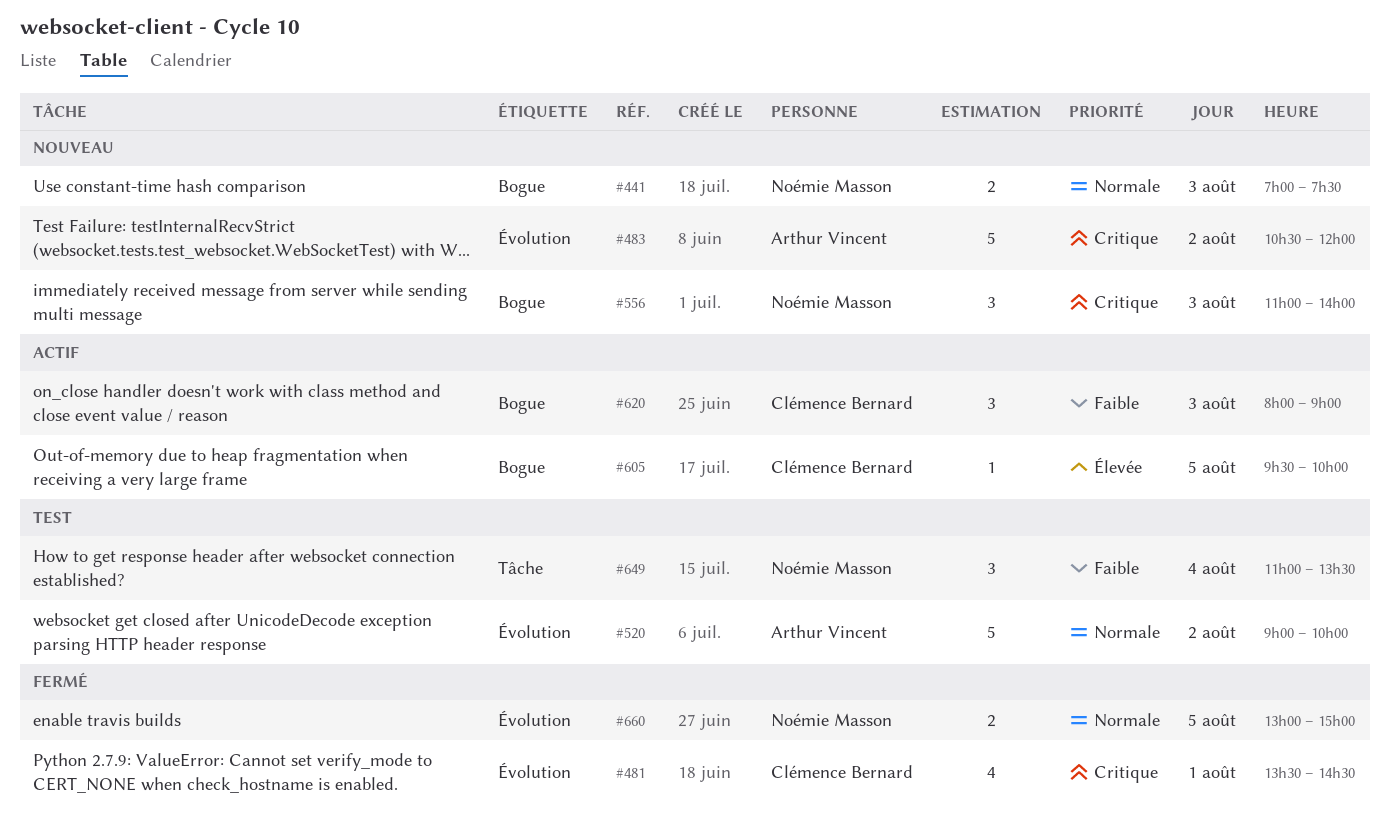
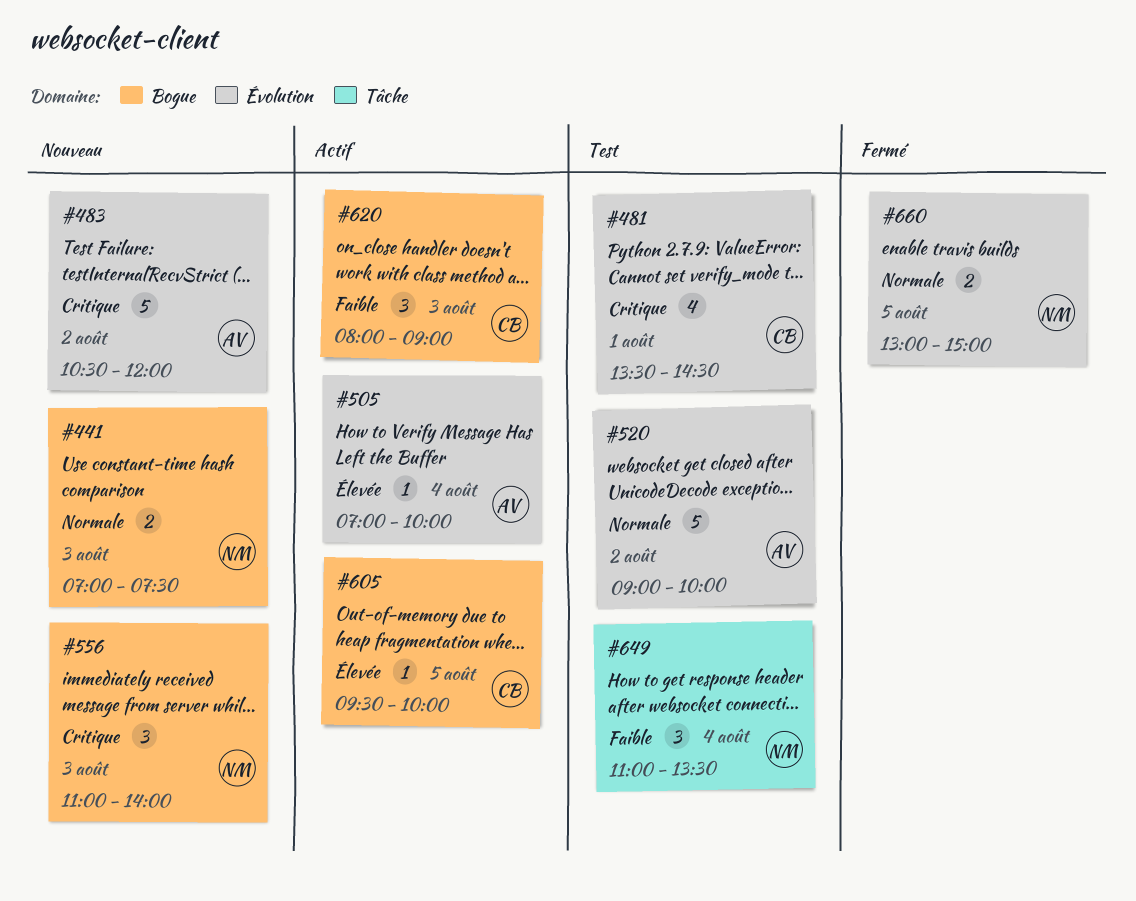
#481, status: Fermé -> Test
#505: none -> present

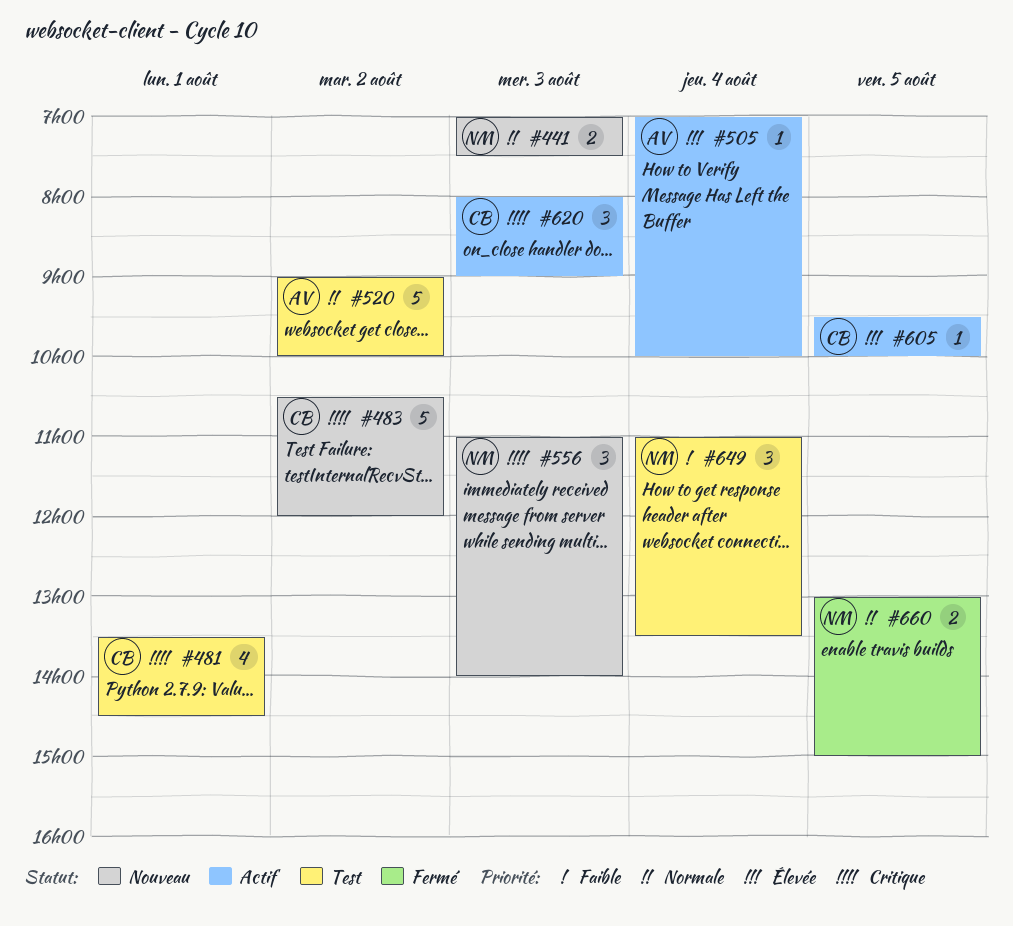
#483, owner: AV -> CB
#620, priority: Faible -> Critique

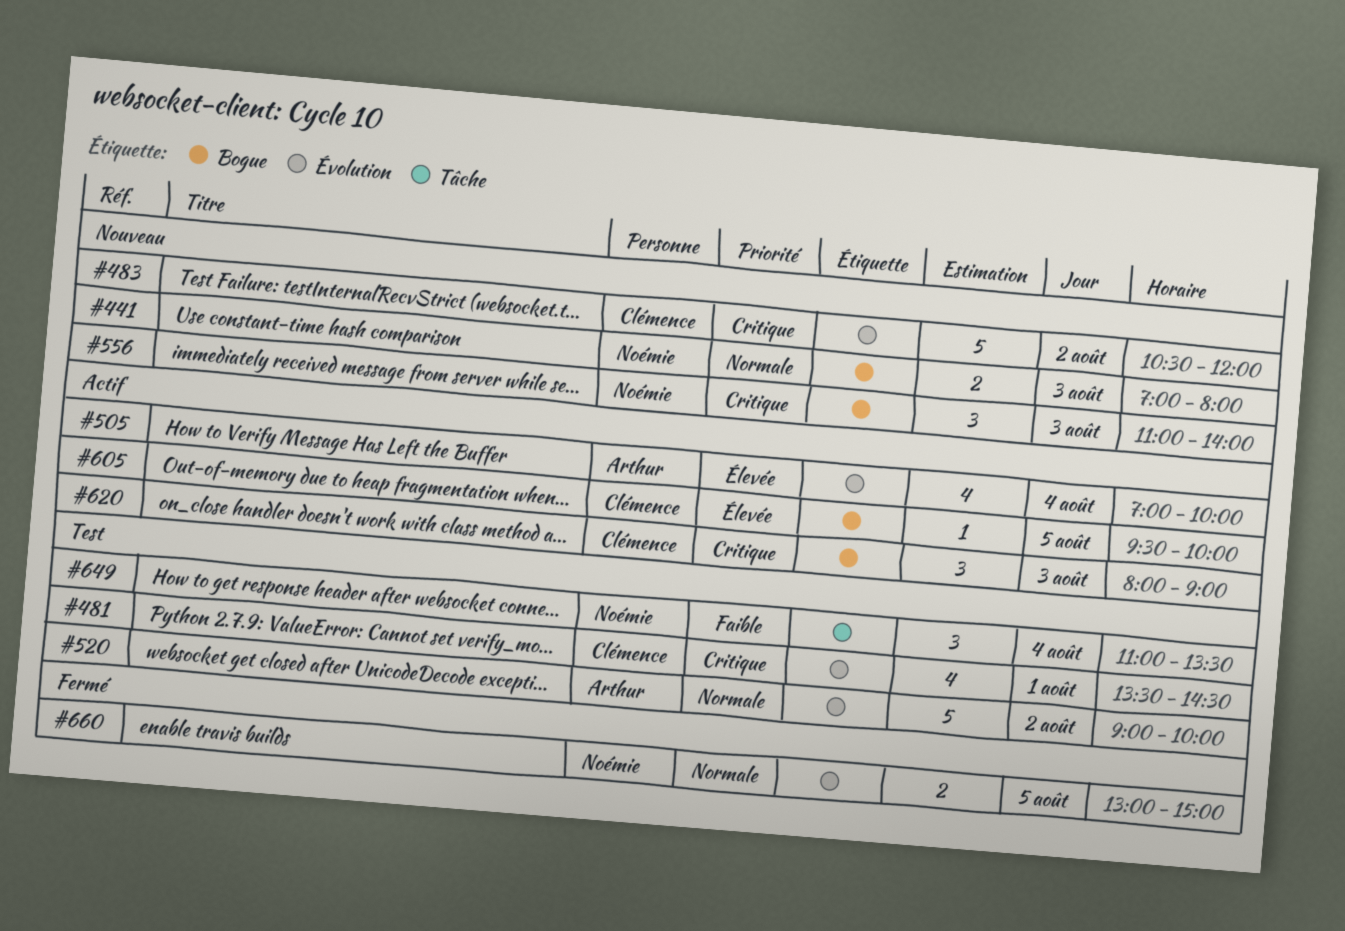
#441, ends: 07:30 -> 08:00
#505, estimate: 1 -> 4

